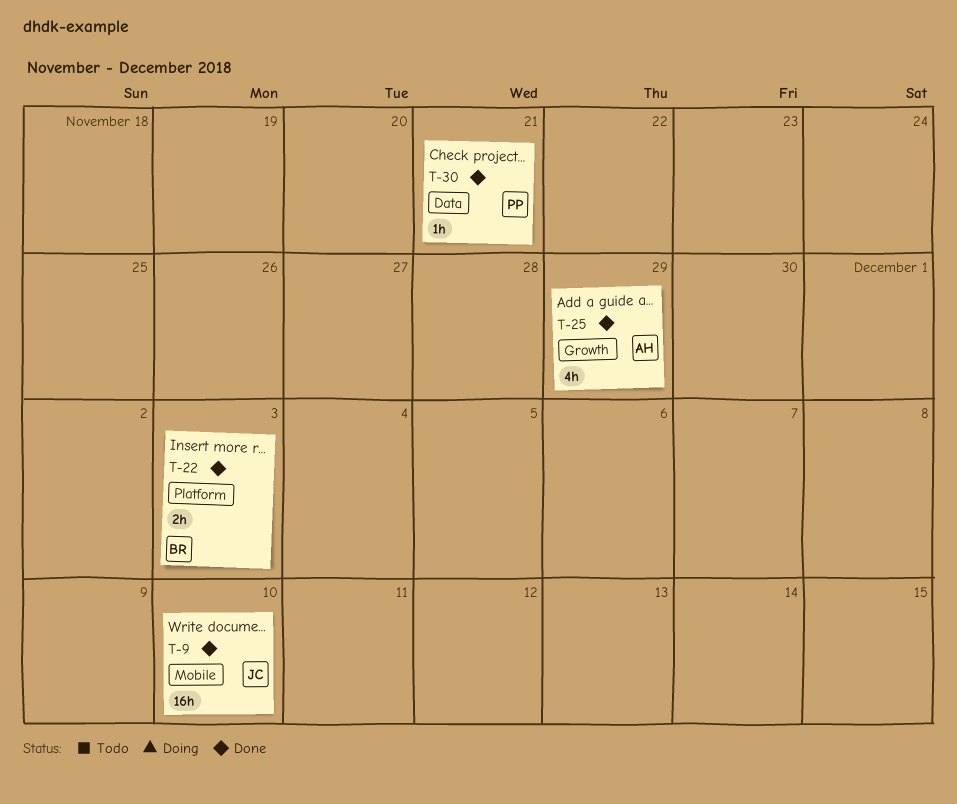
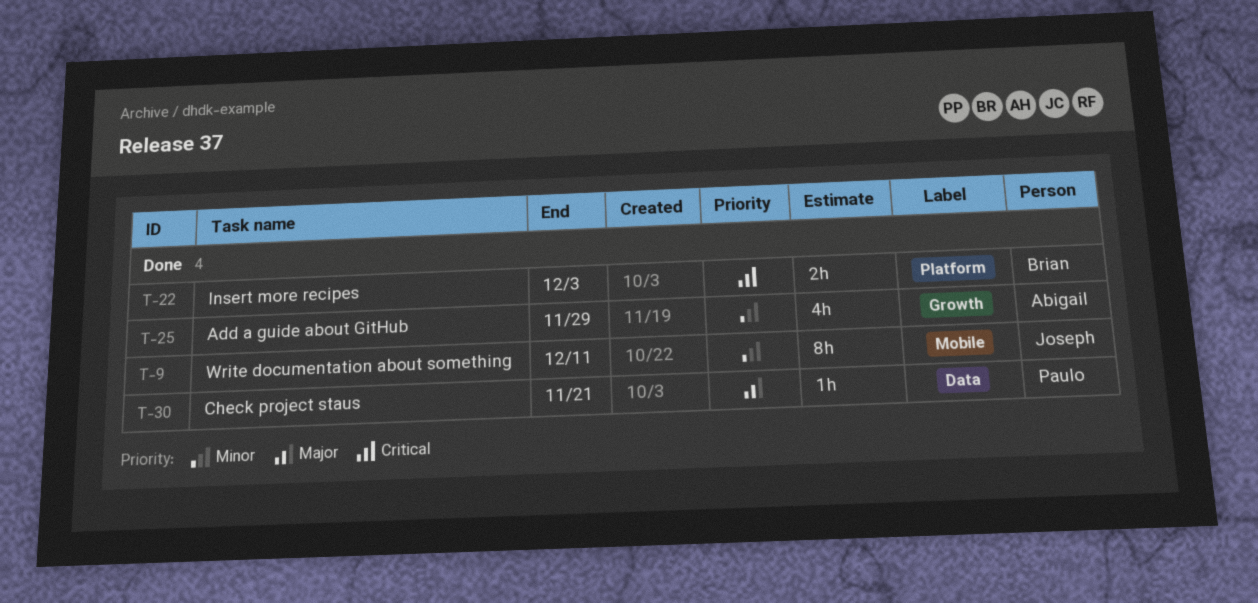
T-9, estimate: 16h -> 8h
T-9, due: Dec 10 -> Dec 11

